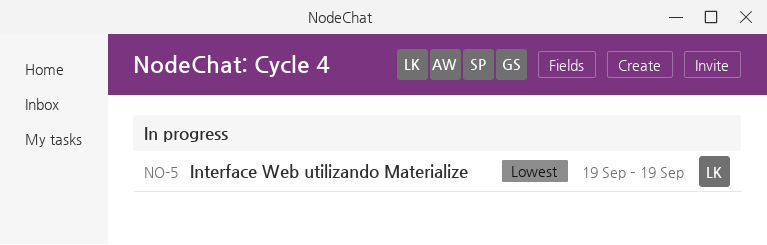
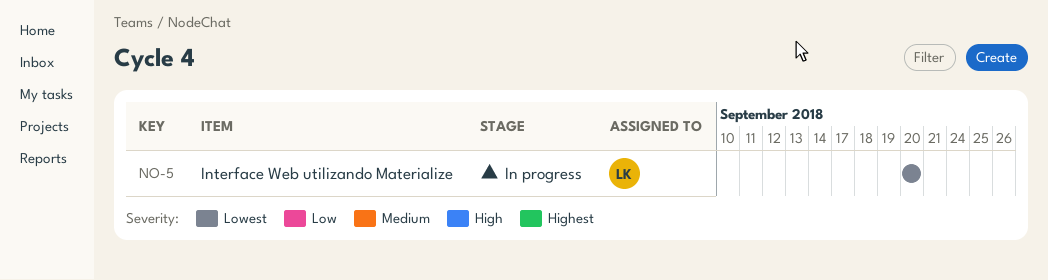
NO-5, start: Sep 19 -> Sep 20
NO-5, due: Sep 19 -> Sep 20

